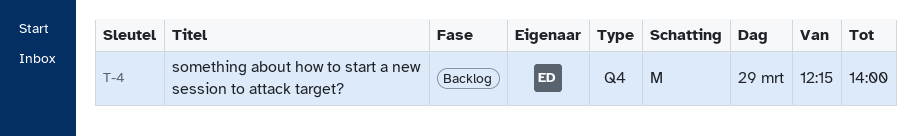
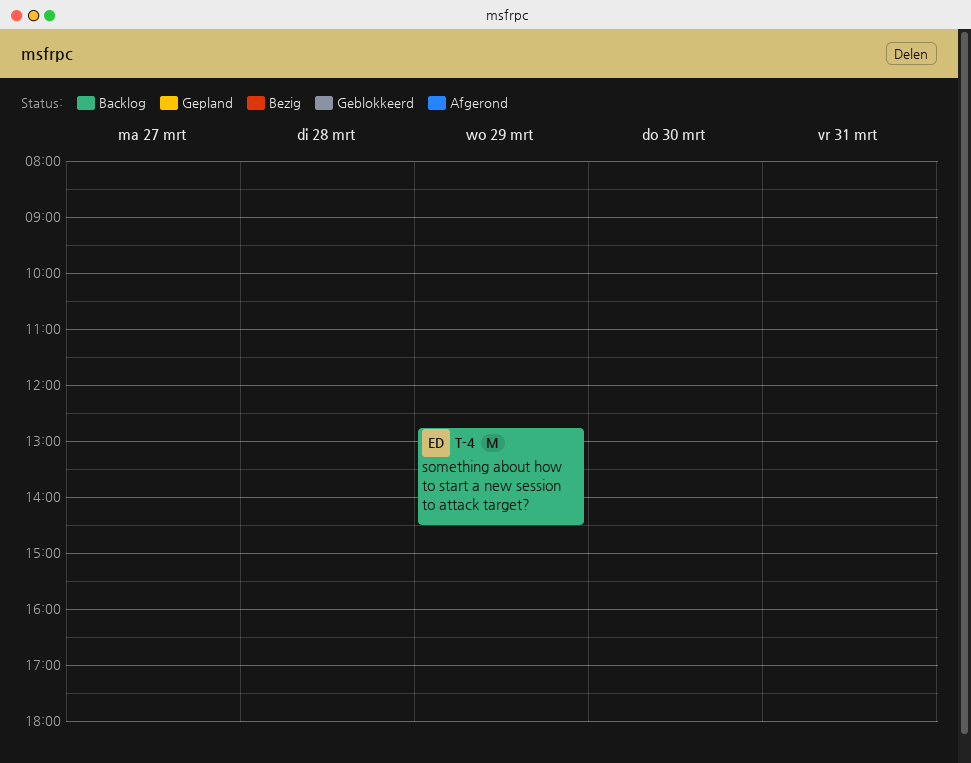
T-4, begins: 12:15 -> 12:45
T-4, ends: 14:00 -> 14:30

